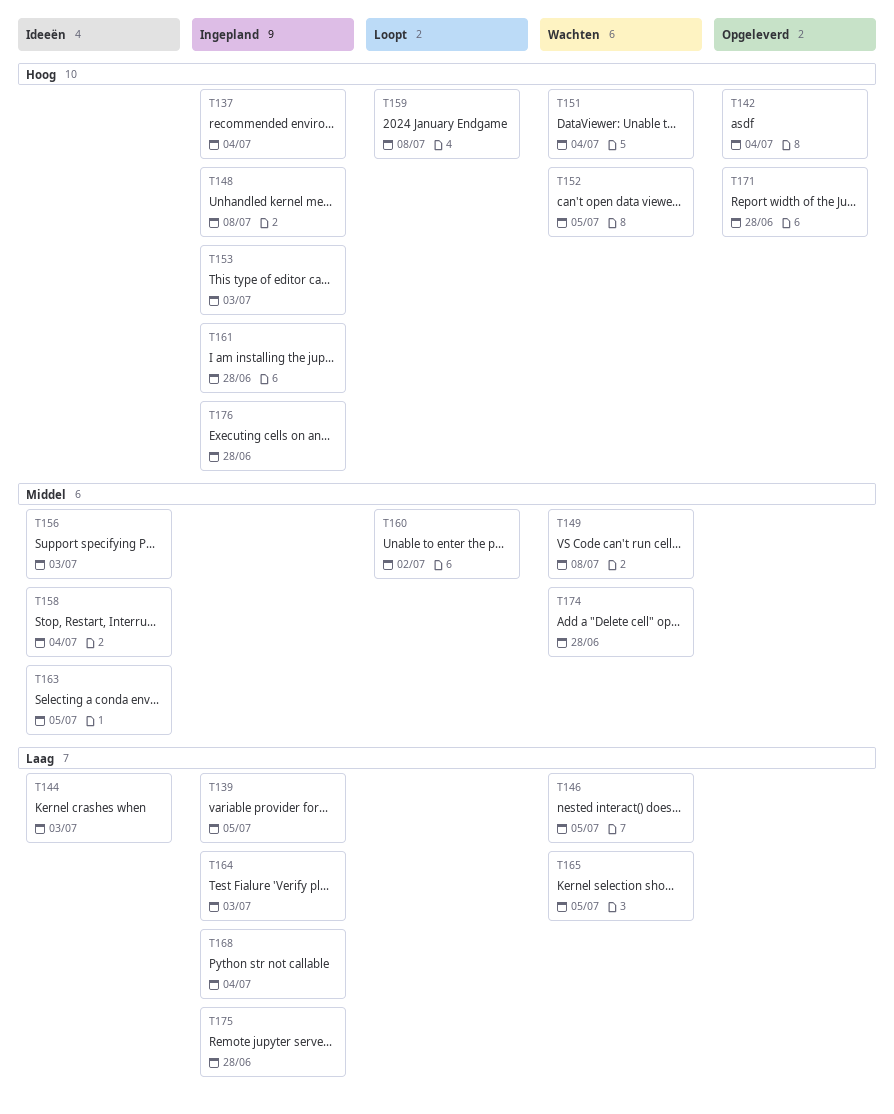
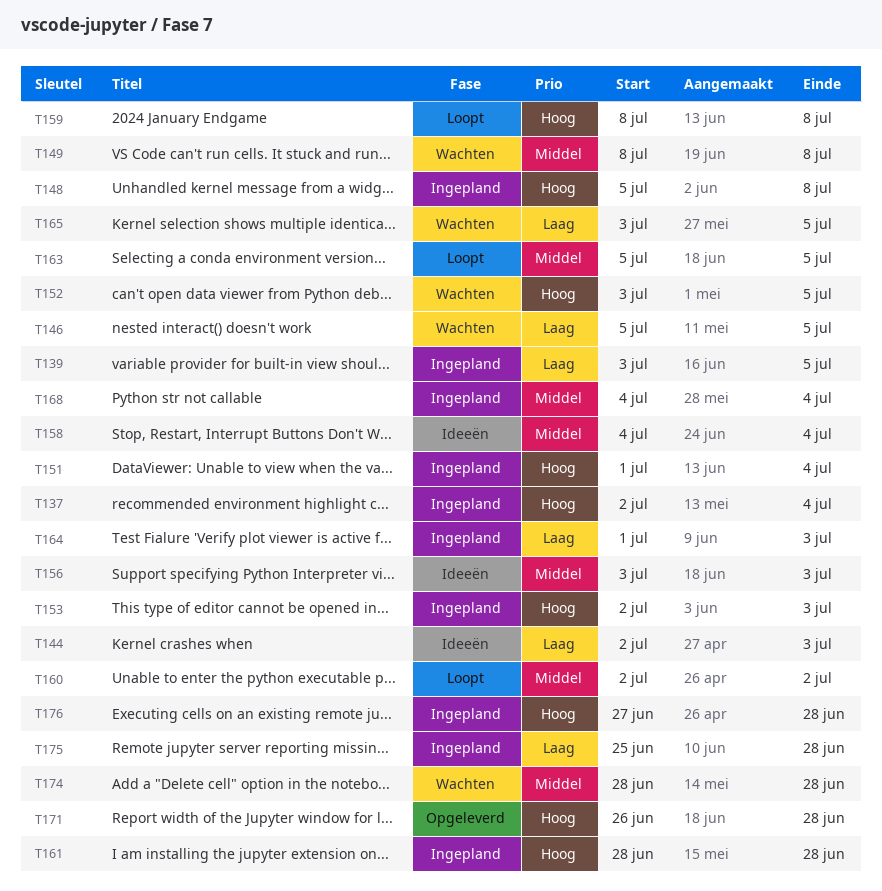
T142: present -> none
T151, status: Wachten -> Ingepland
T163, status: Ideeën -> Loopt
T168, priority: Laag -> Middel

